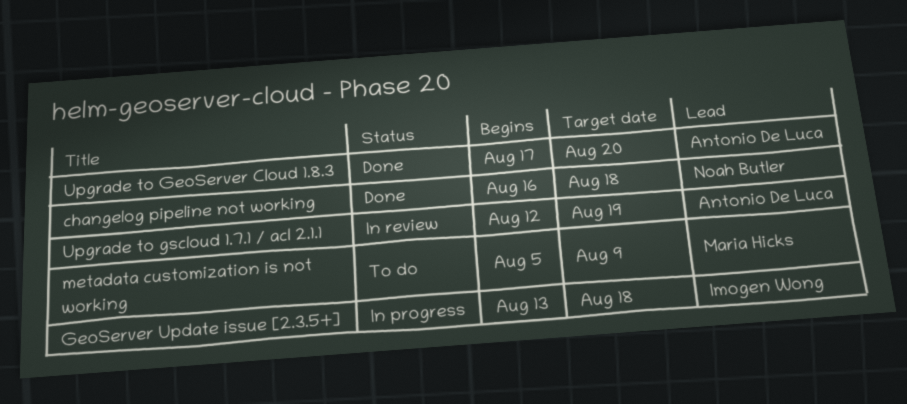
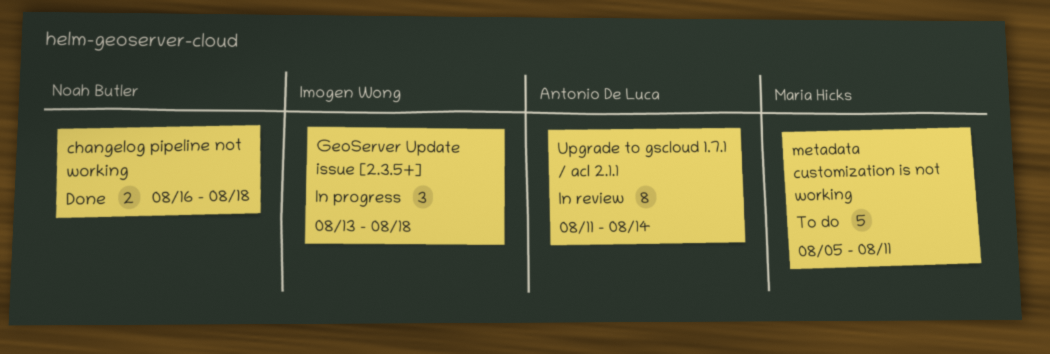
metadata customization is not working, due: Aug 9 -> Aug 11
Upgrade to GeoServer Cloud 1.8.3: present -> none
Upgrade to gscloud 1.7.1 / acl 2.1.1, start: Aug 12 -> Aug 11
Upgrade to gscloud 1.7.1 / acl 2.1.1, due: Aug 19 -> Aug 14

